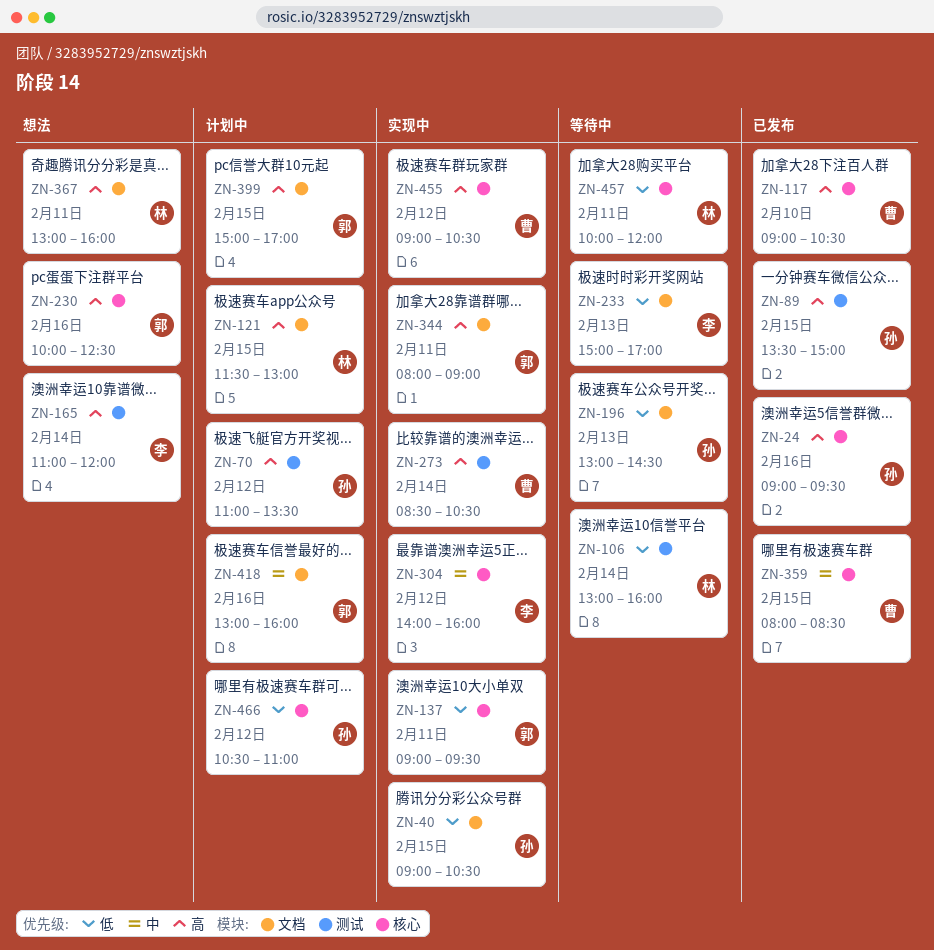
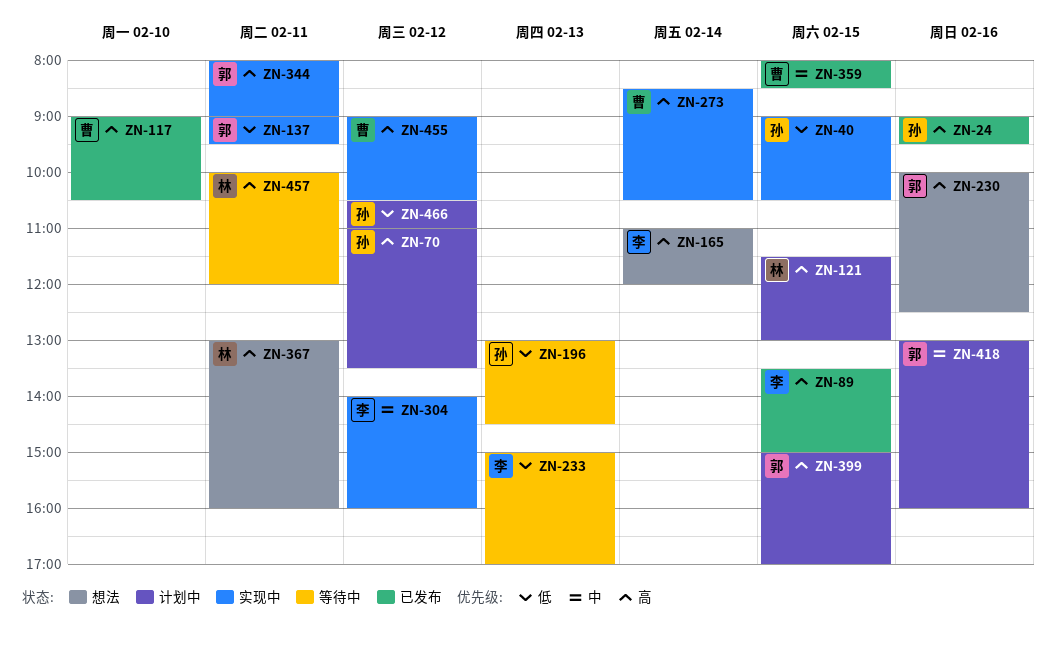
ZN-89, owner: 孙 -> 李
ZN-106: present -> none
ZN-457, priority: 低 -> 高

